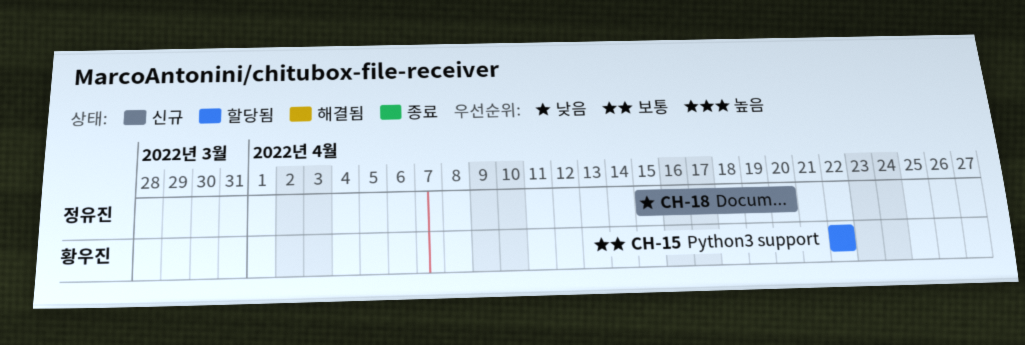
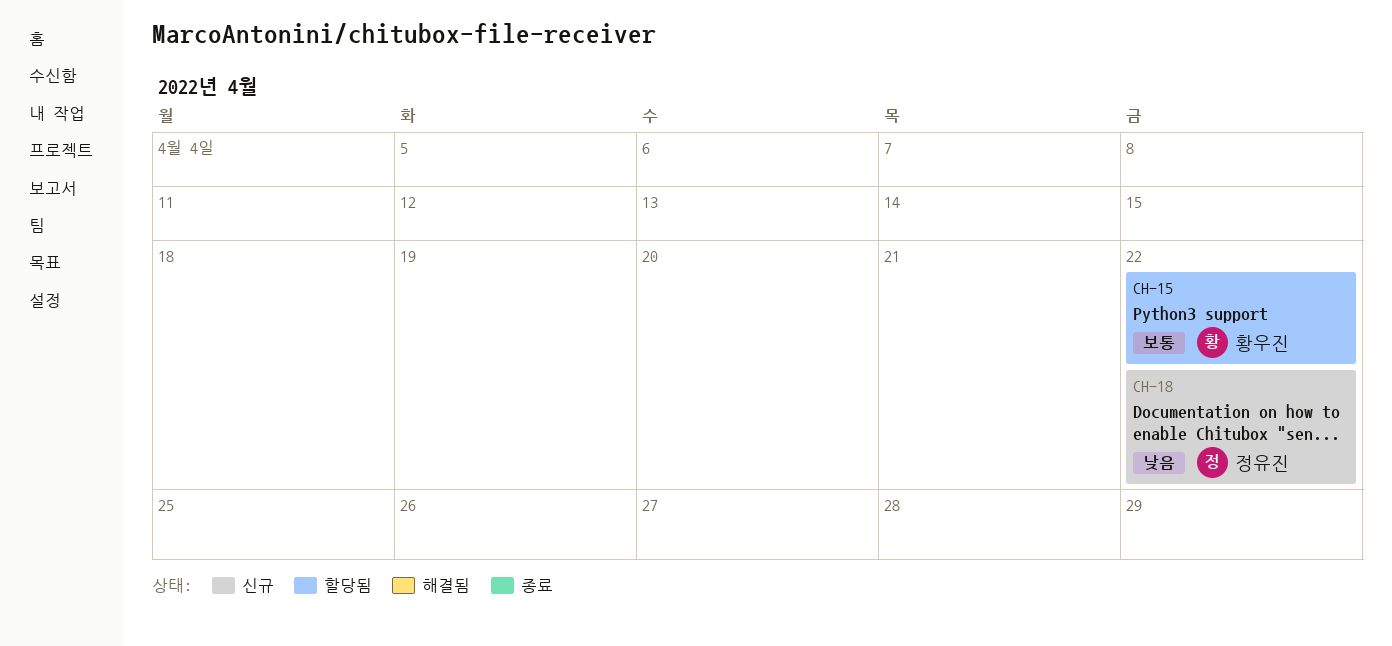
CH-18, due: Apr 20 -> Apr 22

